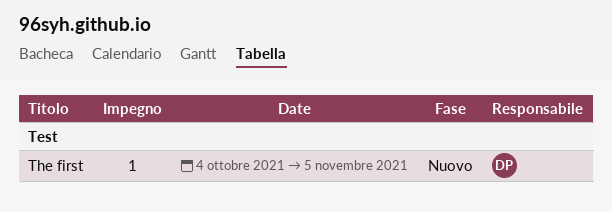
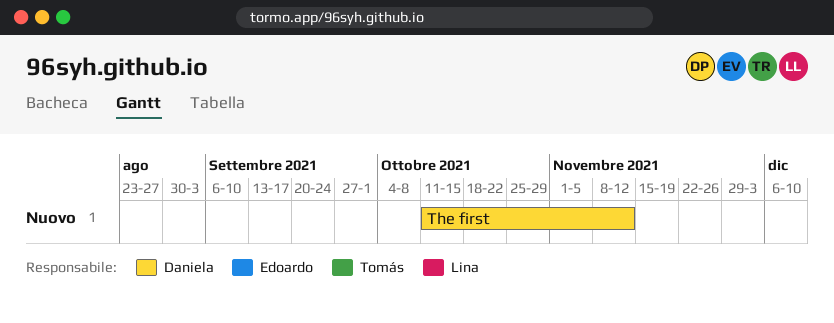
The first, start: Oct 4 -> Oct 11
The first, due: Nov 5 -> Nov 12

